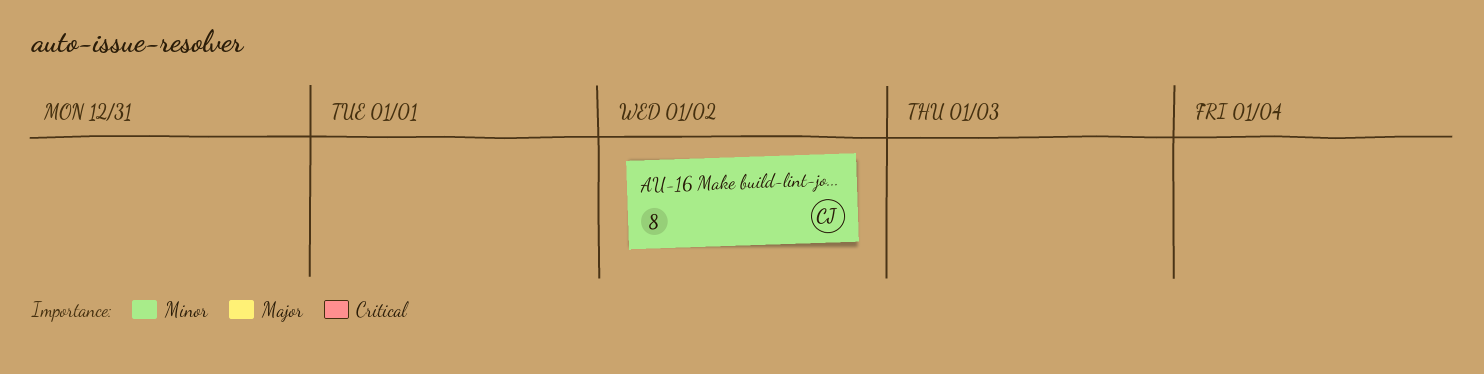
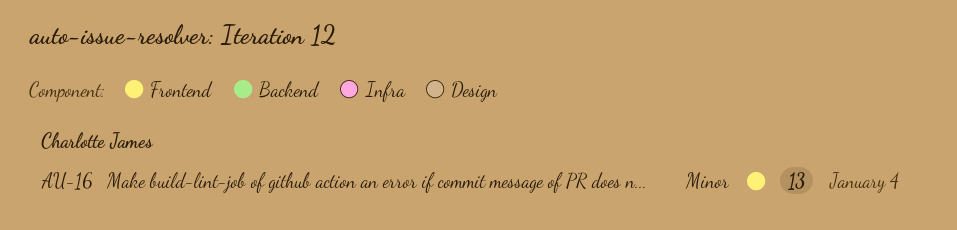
AU-16, estimate: 8 -> 13
AU-16, due: Jan 2 -> Jan 4

